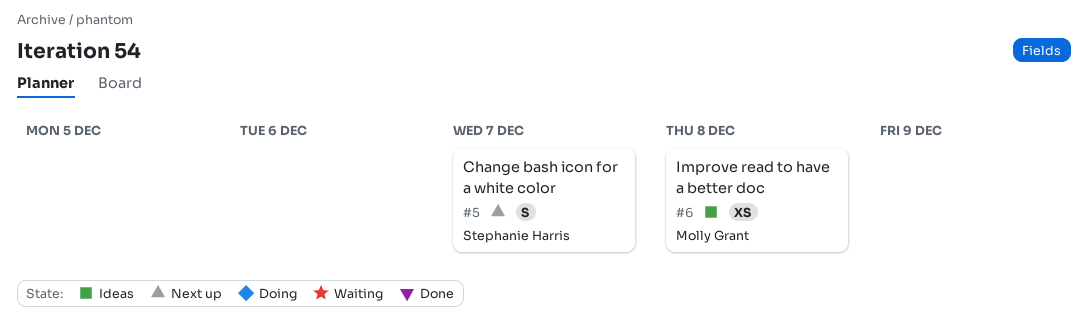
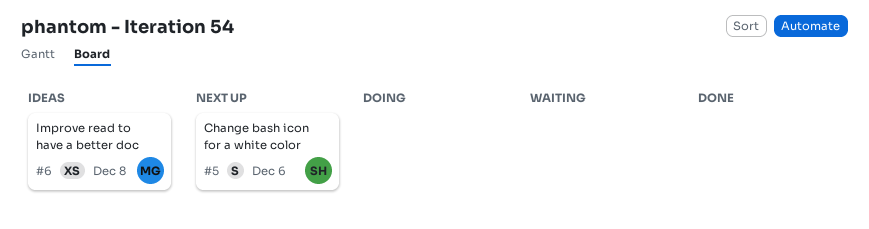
#5, due: Dec 7 -> Dec 6

